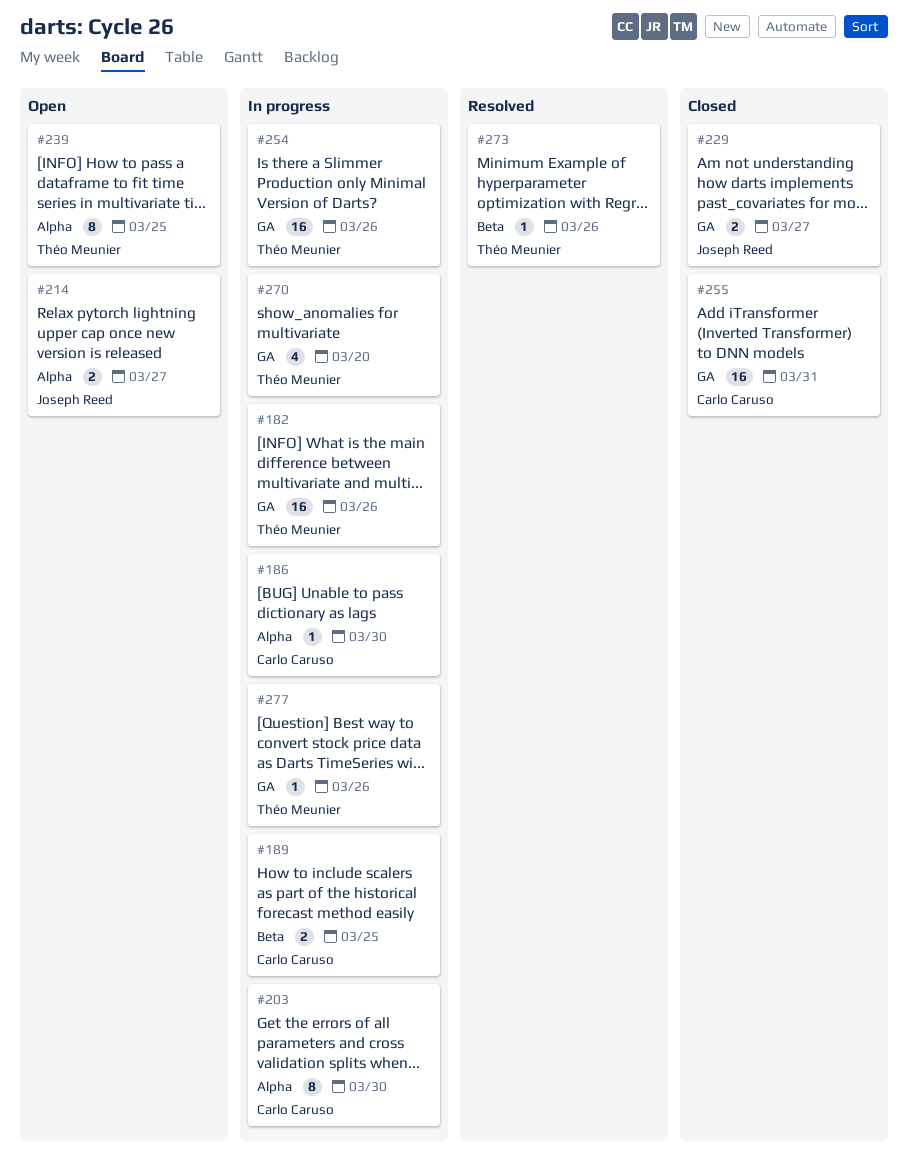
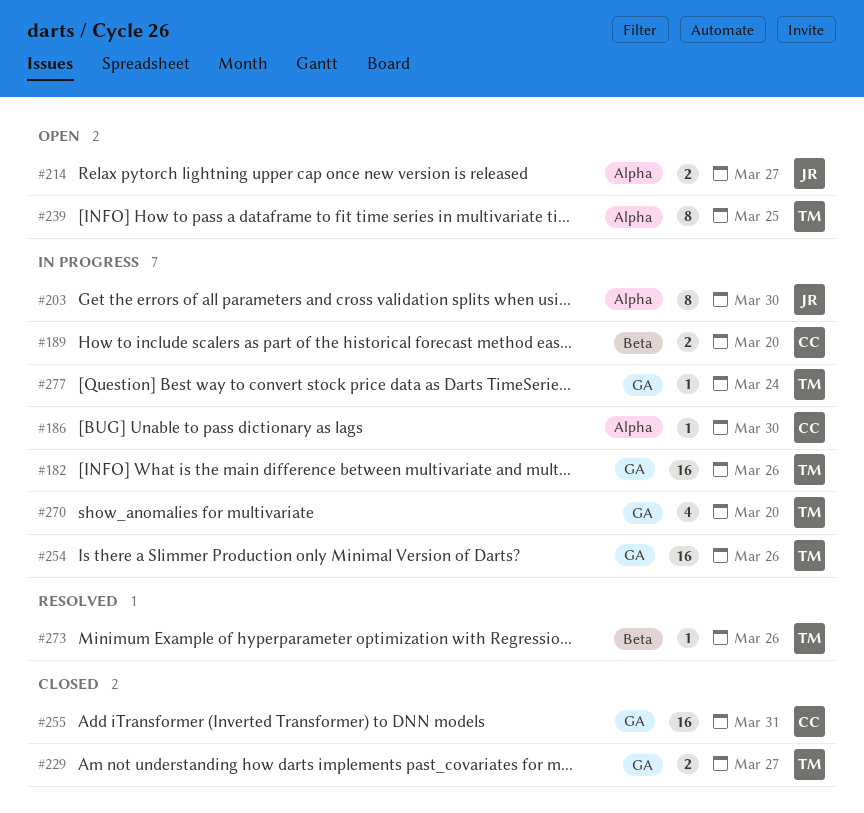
#189, due: Mar 25 -> Mar 20
#203, owner: Carlo Caruso -> Joseph Reed
#229, owner: Joseph Reed -> Théo Meunier
#277, due: Mar 26 -> Mar 24

